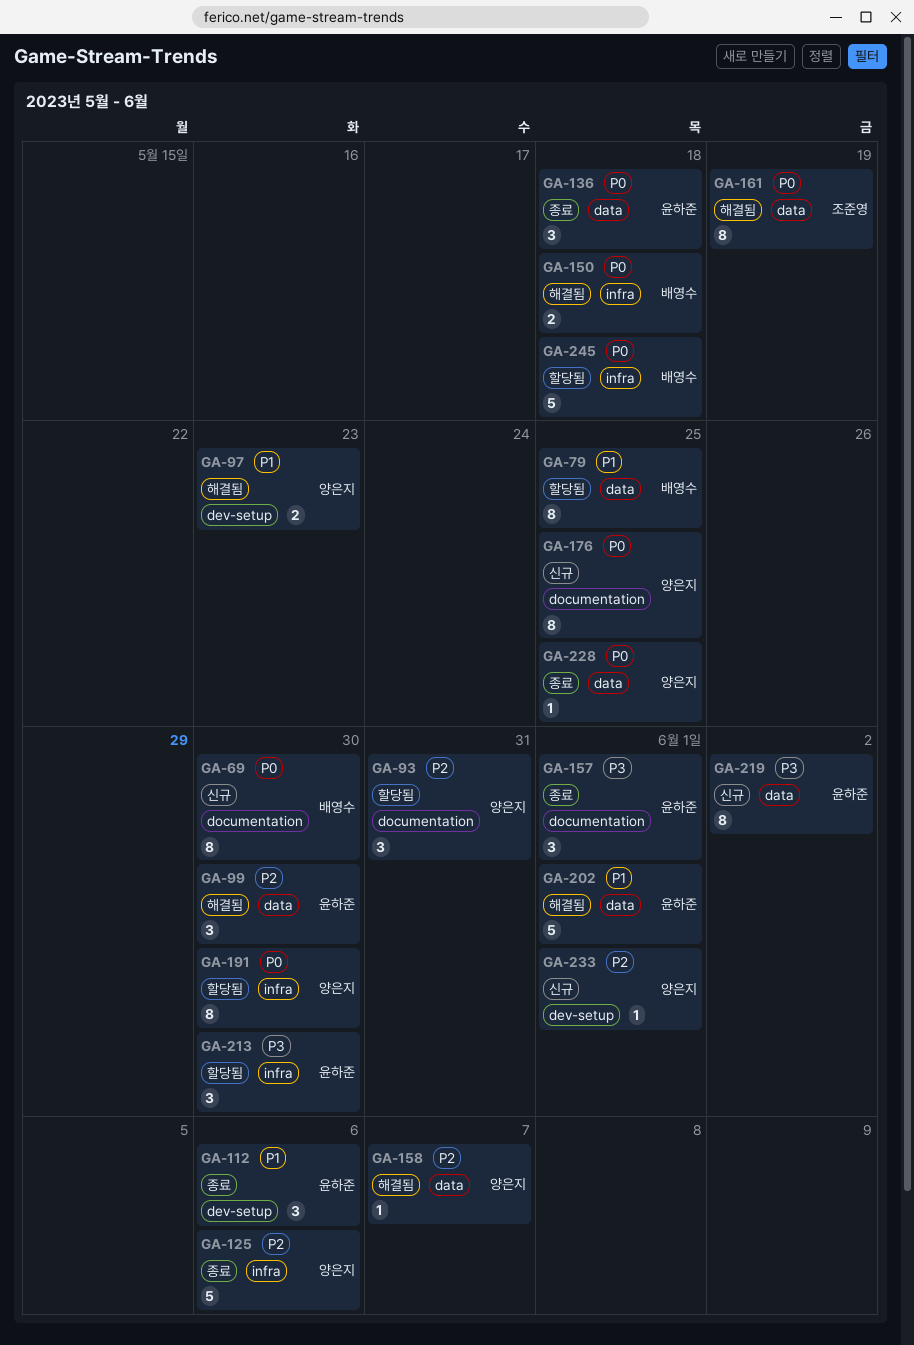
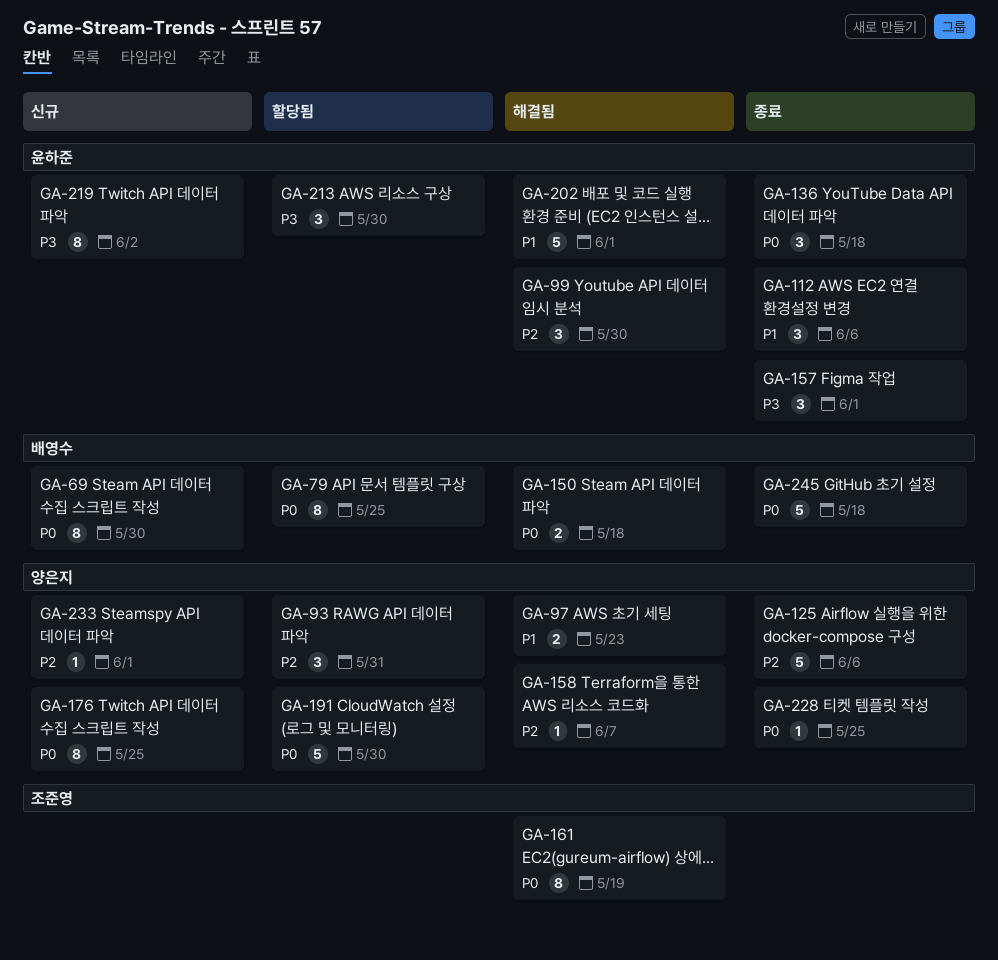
GA-79, priority: P1 -> P0
GA-191, estimate: 8 -> 5
GA-245, status: 할당됨 -> 종료

